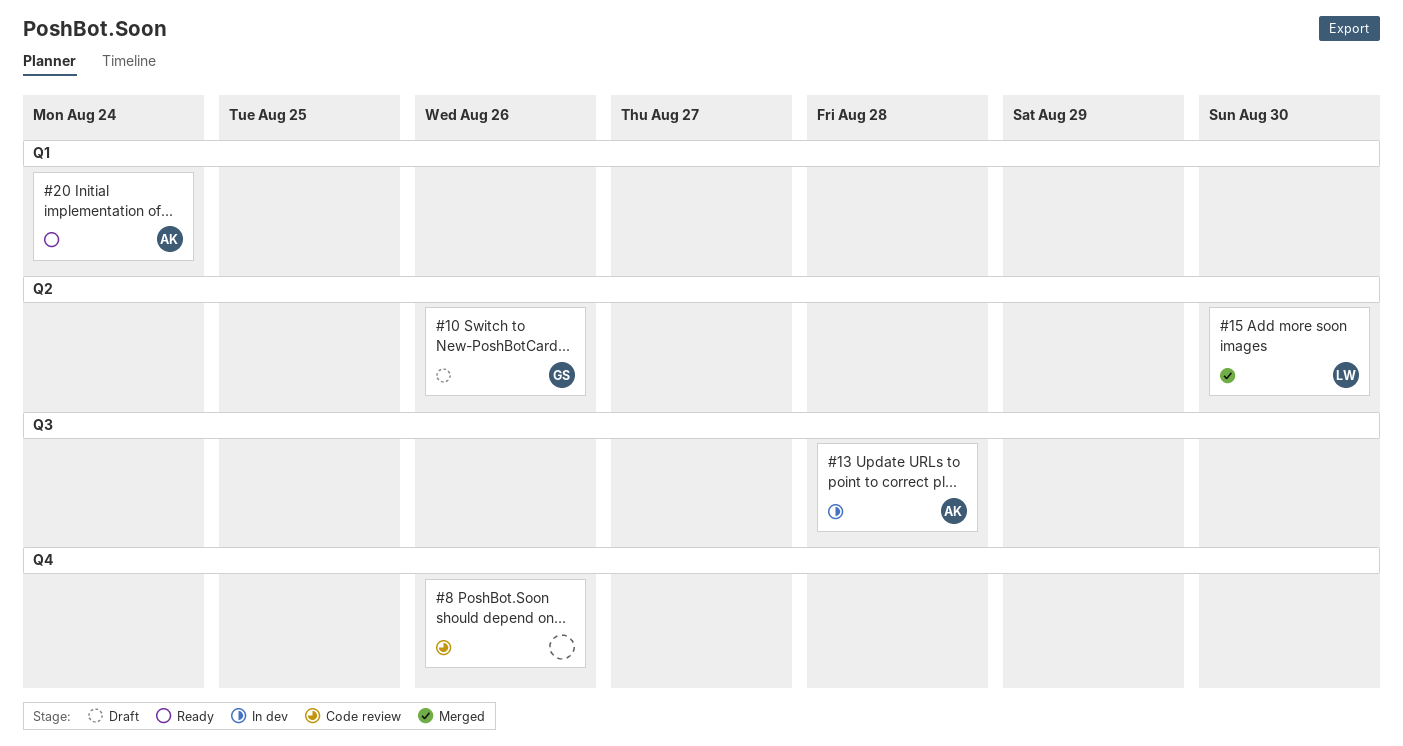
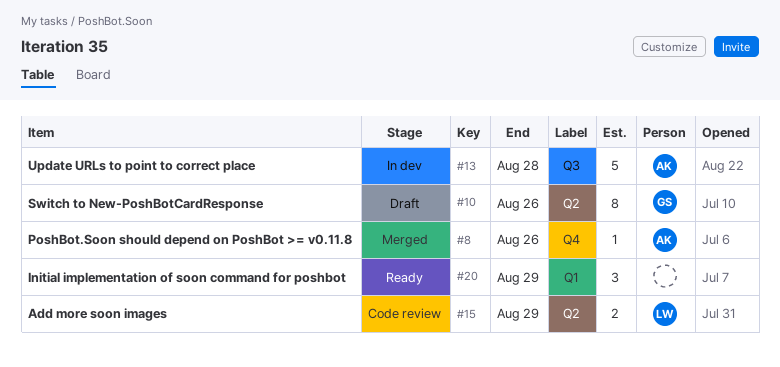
#8, status: Code review -> Merged
#8, owner: none -> AK
#15, status: Merged -> Code review
#15, due: Aug 30 -> Aug 29
#20, owner: AK -> none
#20, due: Aug 24 -> Aug 29

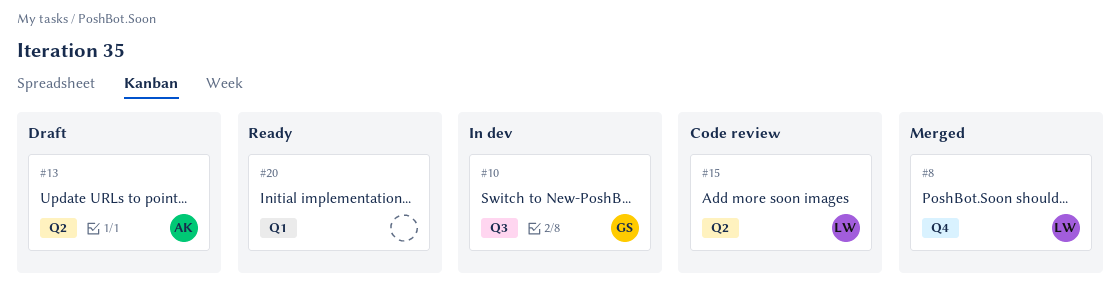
#8, owner: AK -> LW
#10, status: Draft -> In dev
#10, label: Q2 -> Q3
#13, status: In dev -> Draft
#13, label: Q3 -> Q2

